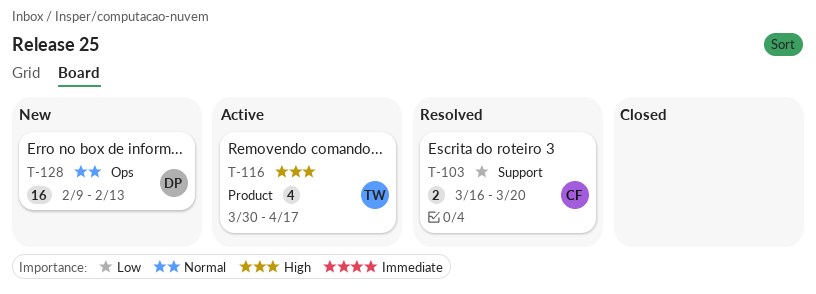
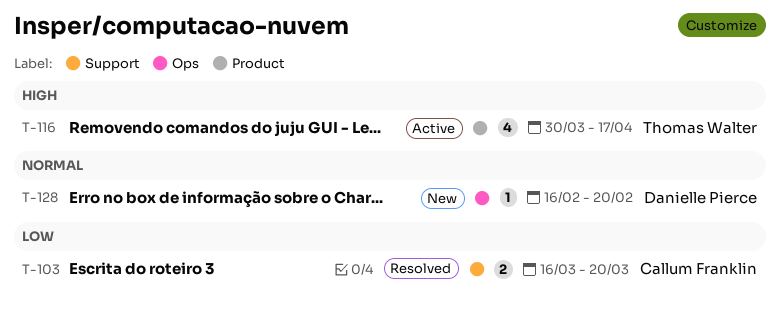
T-128, estimate: 16 -> 1
T-128, start: Feb 9 -> Feb 16
T-128, due: Feb 13 -> Feb 20

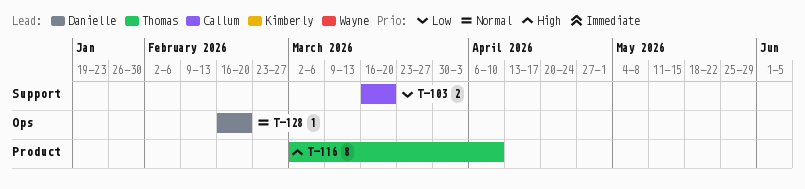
T-116, estimate: 4 -> 8
T-116, start: Mar 30 -> Mar 2
T-116, due: Apr 17 -> Apr 10

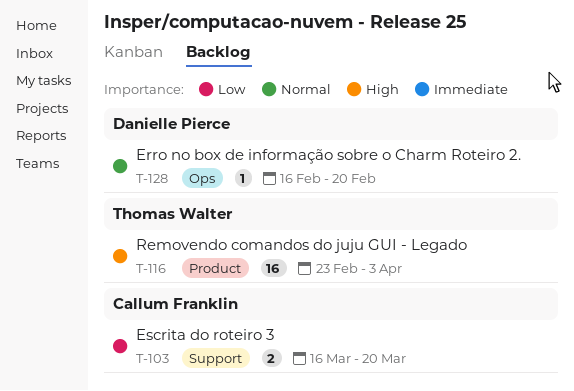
T-116, estimate: 8 -> 16
T-116, start: Mar 2 -> Feb 23
T-116, due: Apr 10 -> Apr 3

